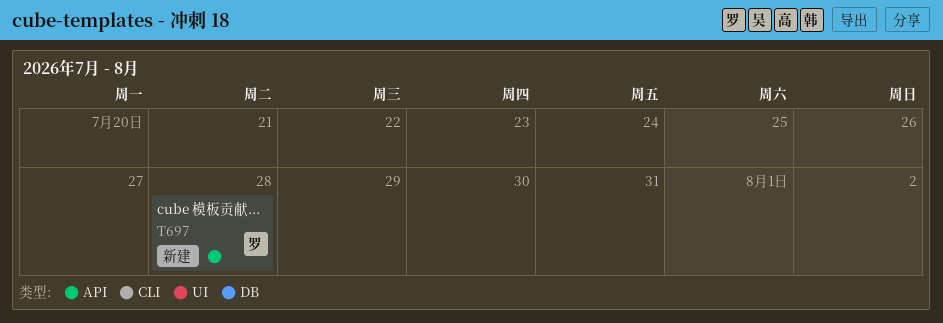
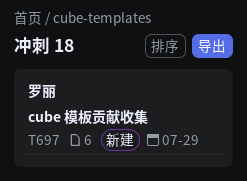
T697, due: Jul 28 -> Jul 29

